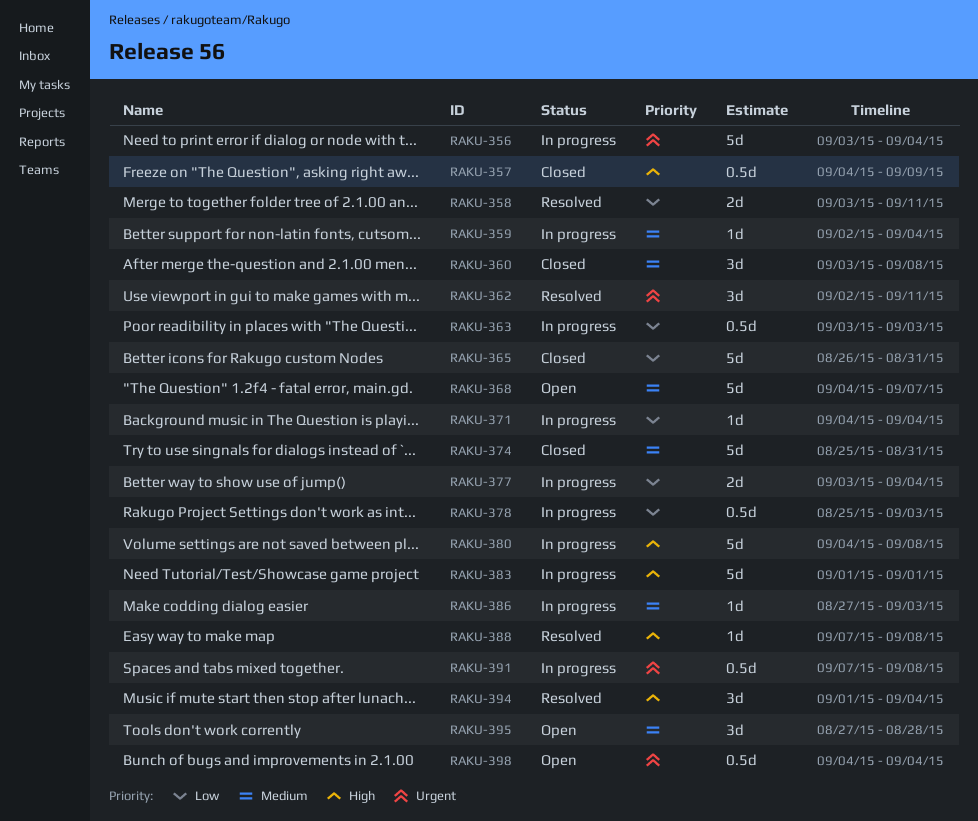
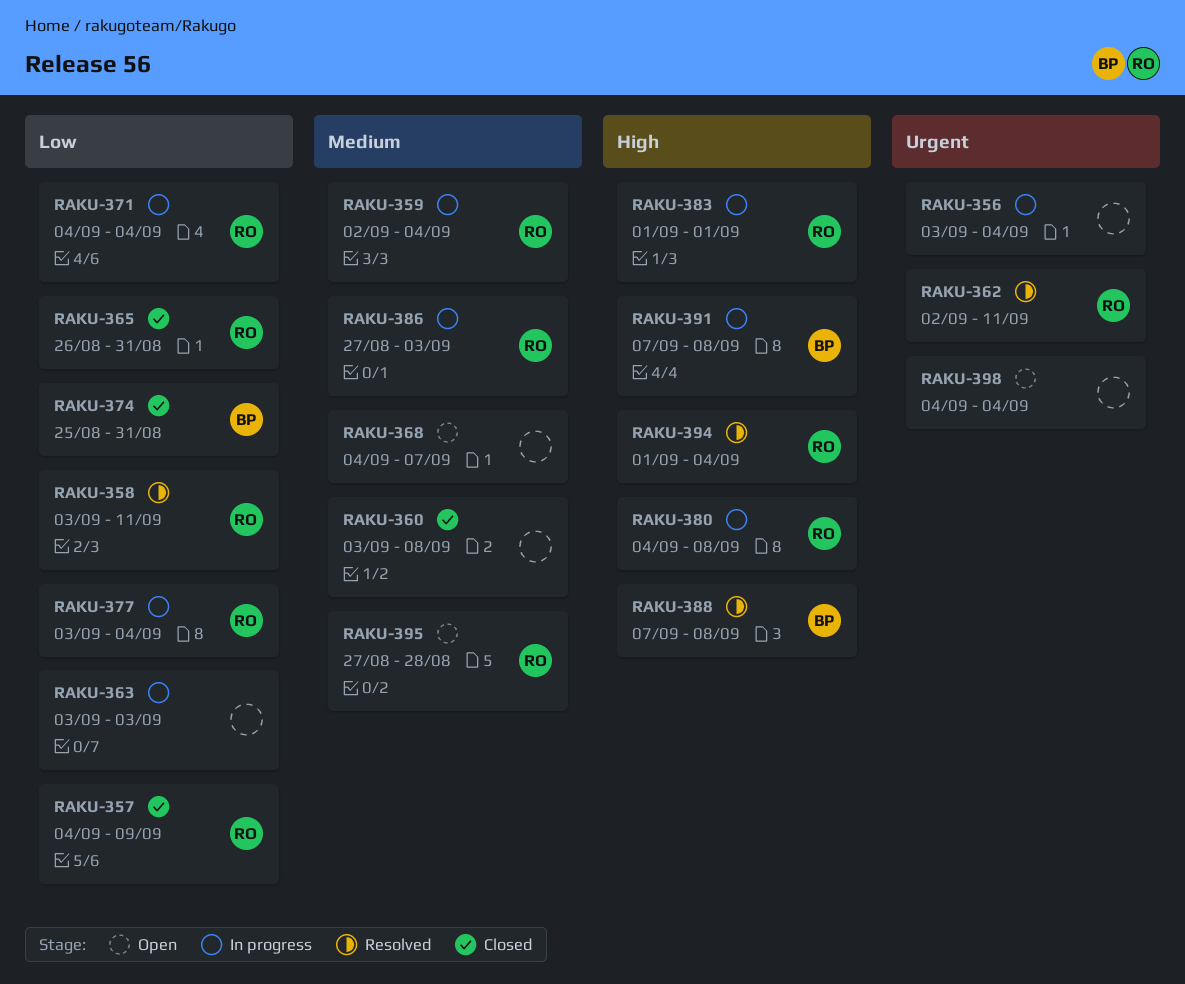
RAKU-357, priority: High -> Low
RAKU-374, priority: Medium -> Low
RAKU-378: present -> none
RAKU-391, priority: Urgent -> High

